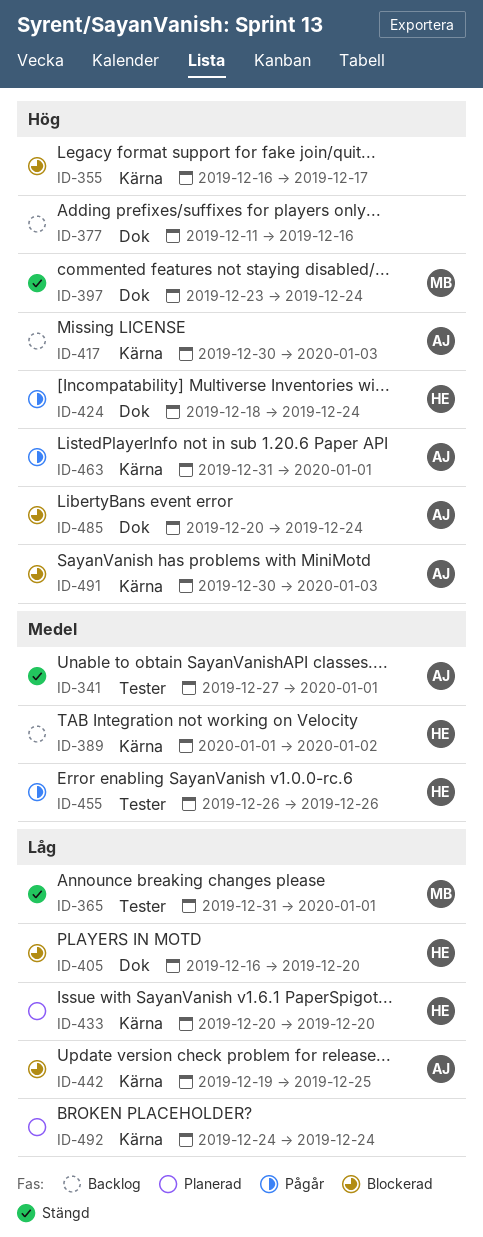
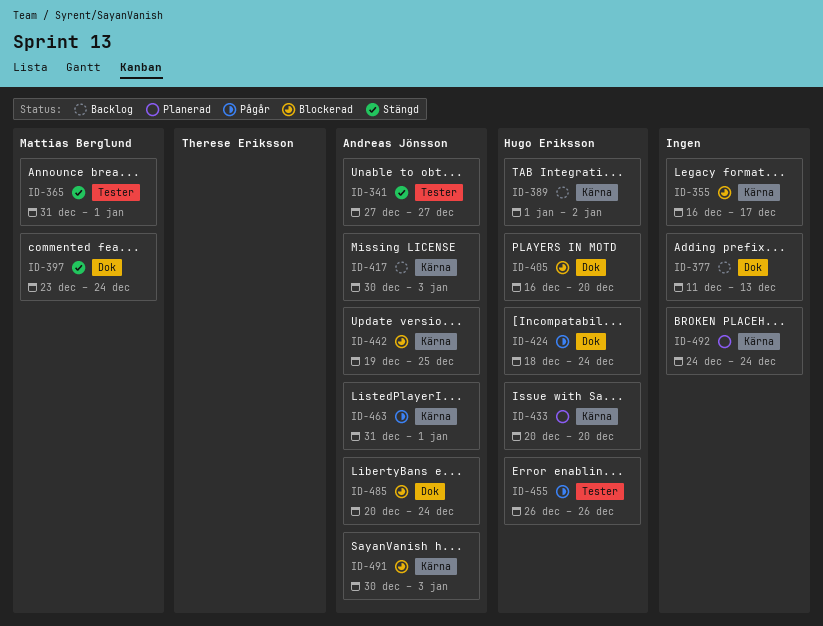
ID-341, due: Jan 1 -> Dec 27
ID-377, due: Dec 16 -> Dec 13

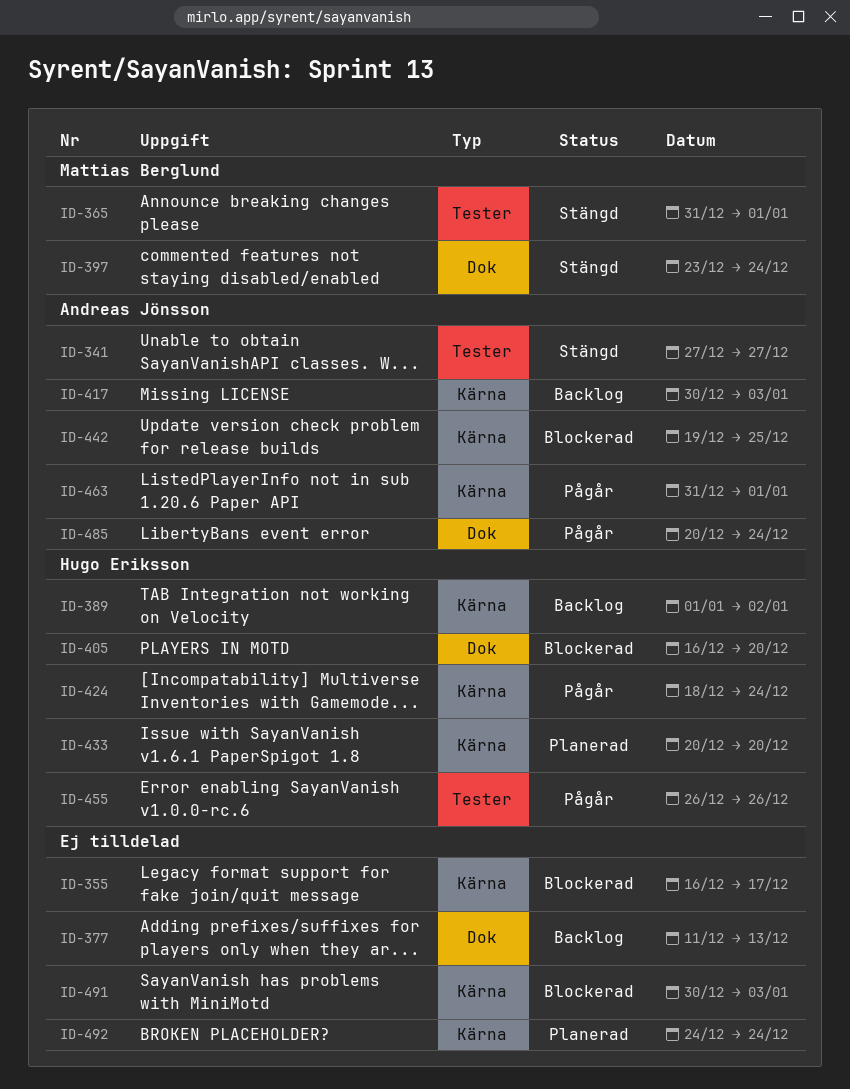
ID-424, label: Dok -> Kärna
ID-485, status: Blockerad -> Pågår
ID-491, owner: Andreas Jönsson -> none

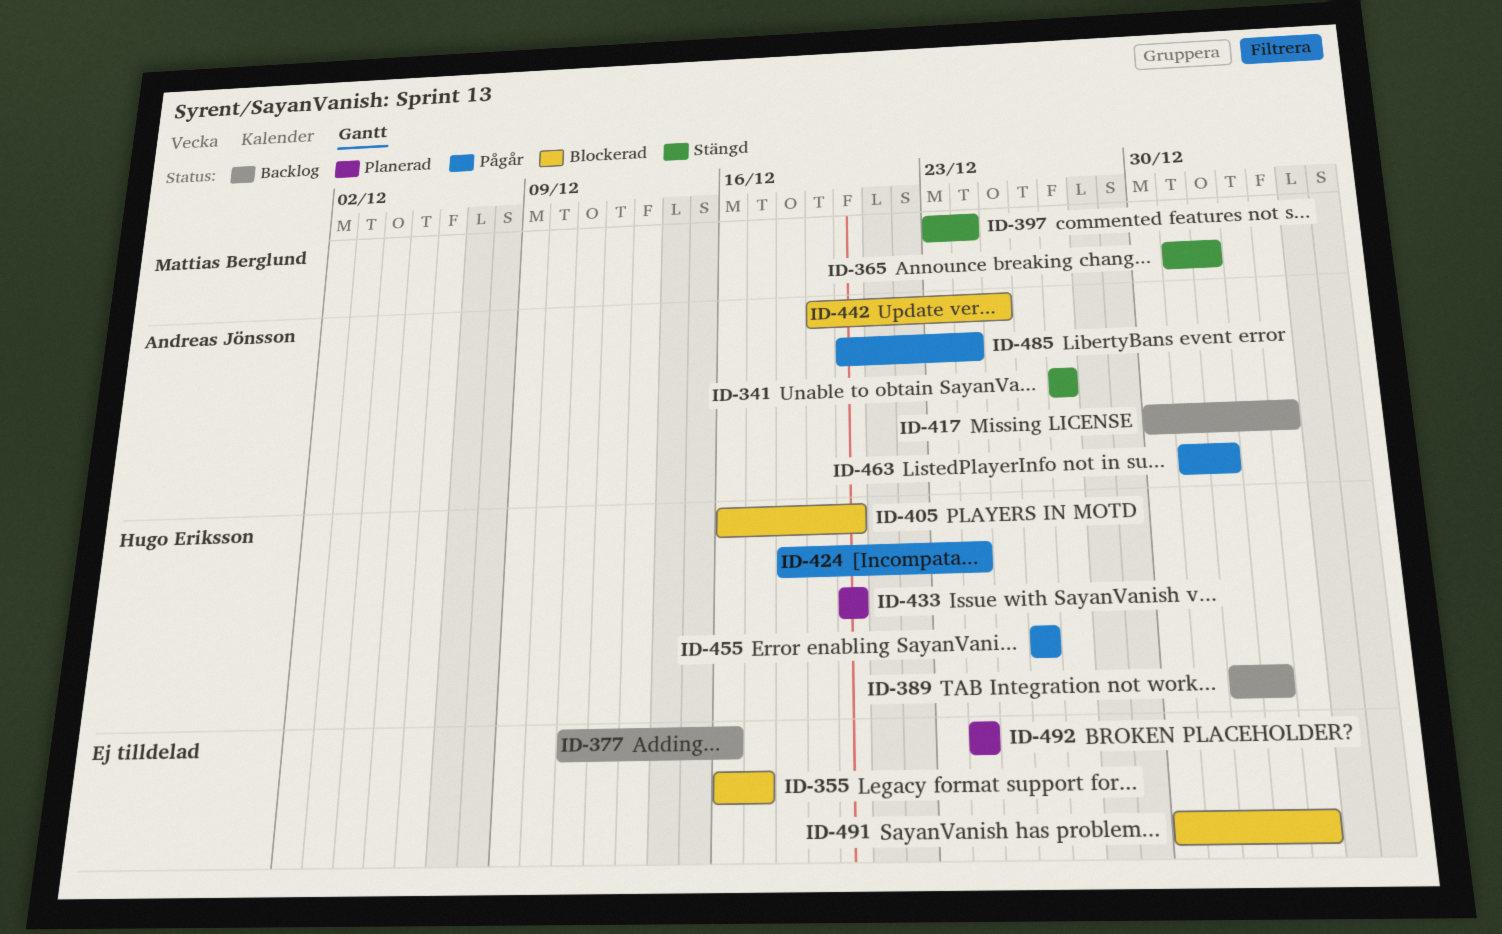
ID-377, due: Dec 13 -> Dec 16

